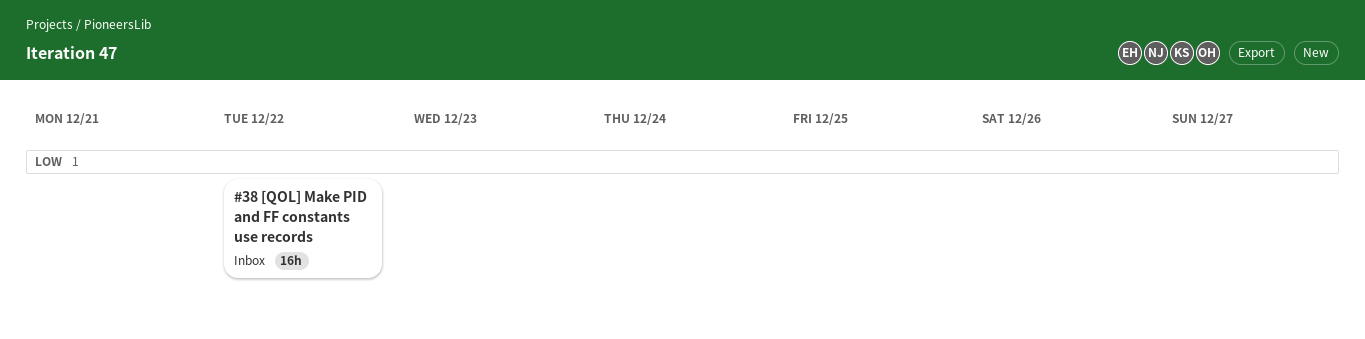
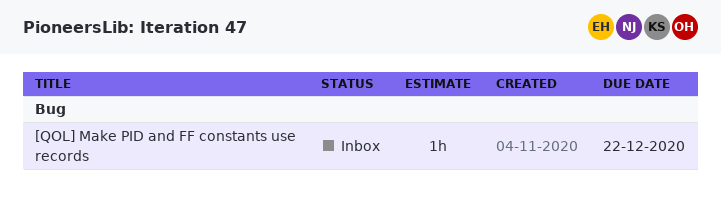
[QOL] Make PID and FF constants use records, estimate: 16h -> 1h

